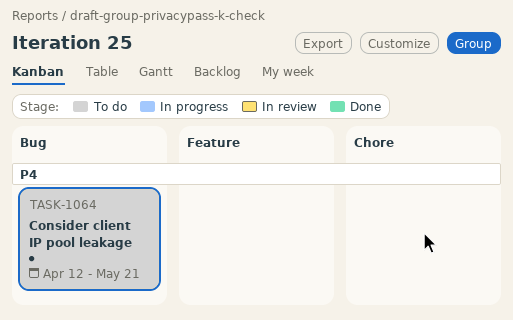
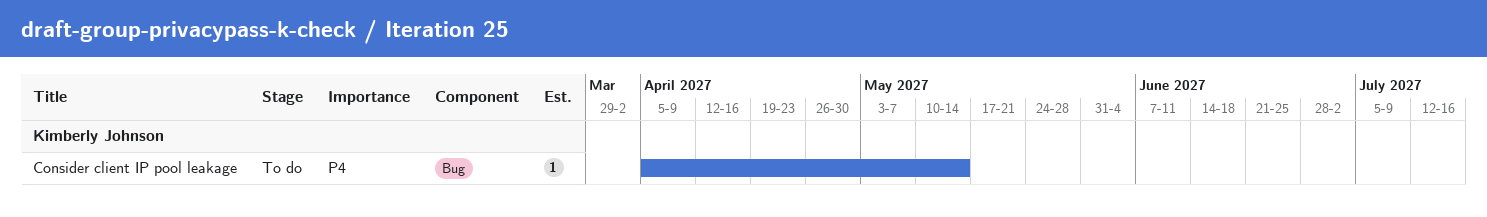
Consider client IP pool leakage, start: Apr 12 -> Apr 5
Consider client IP pool leakage, due: May 21 -> May 14

